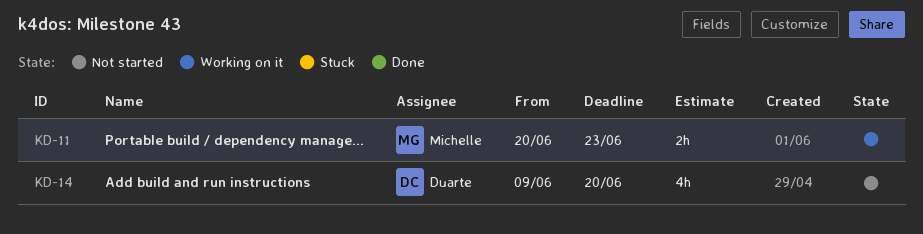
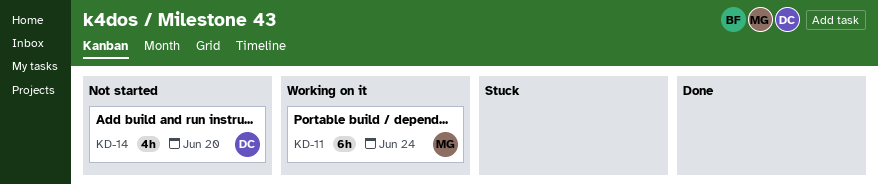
KD-11, estimate: 2h -> 6h
KD-11, due: Jun 23 -> Jun 24

